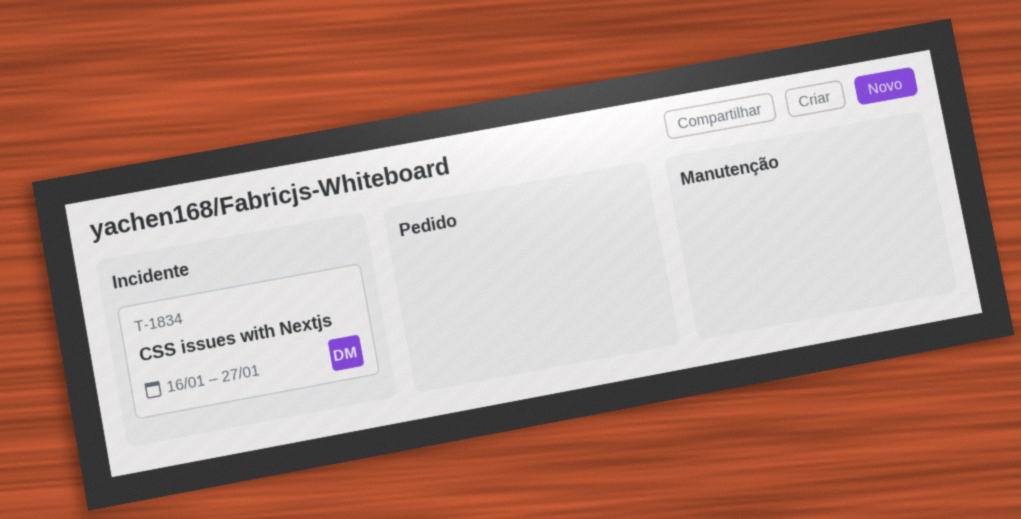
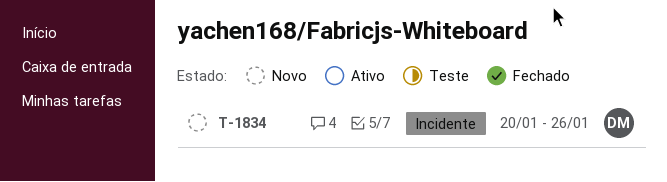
T-1834, start: Jan 16 -> Jan 20
T-1834, due: Jan 27 -> Jan 26

